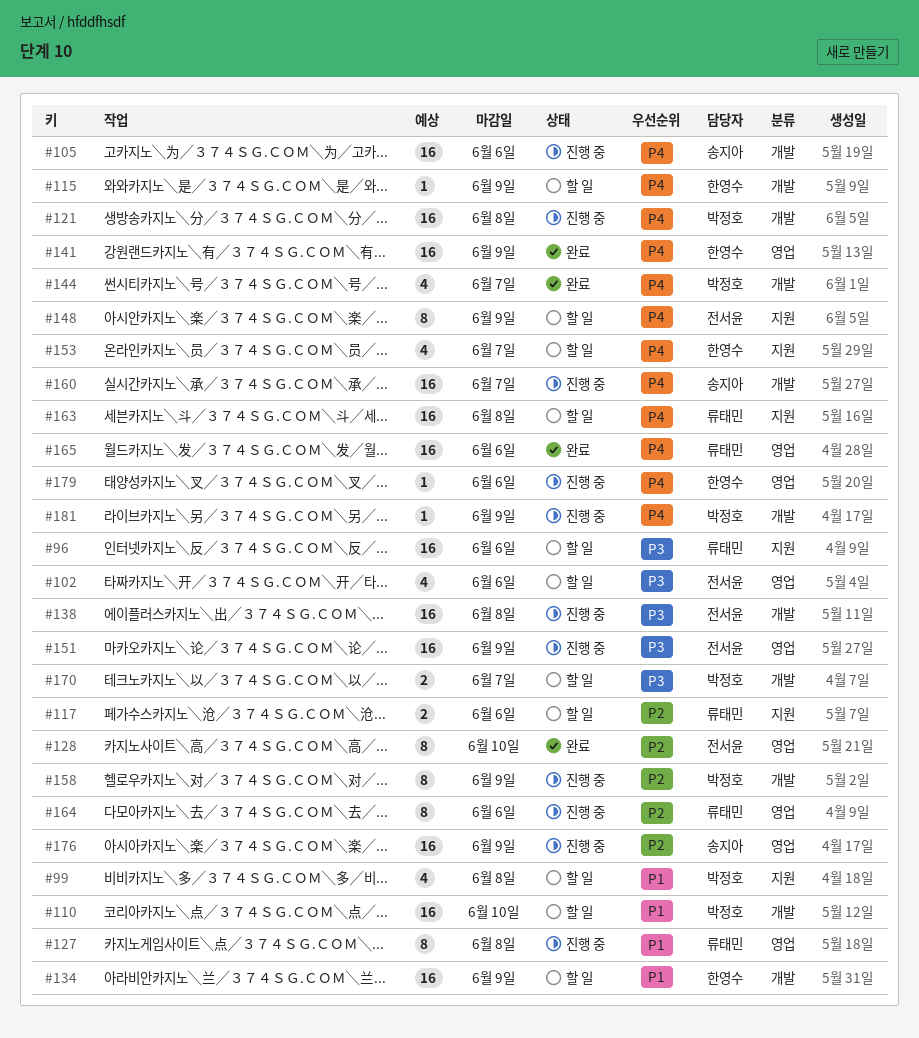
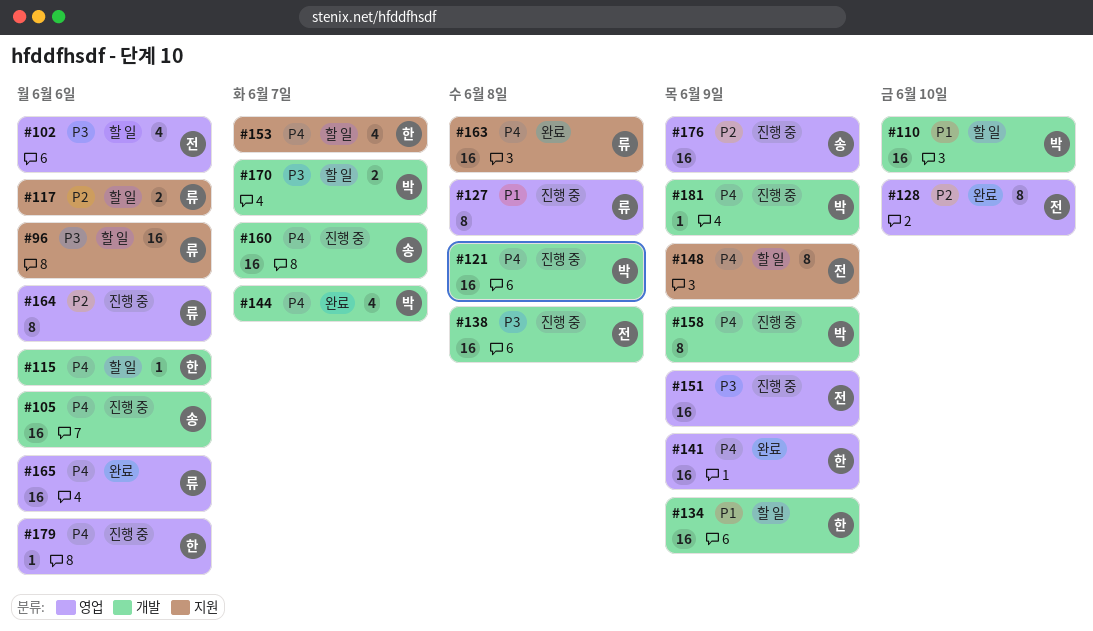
#99: present -> none
#115, due: Jun 9 -> Jun 6
#158, priority: P2 -> P4
#163, status: 할 일 -> 완료

